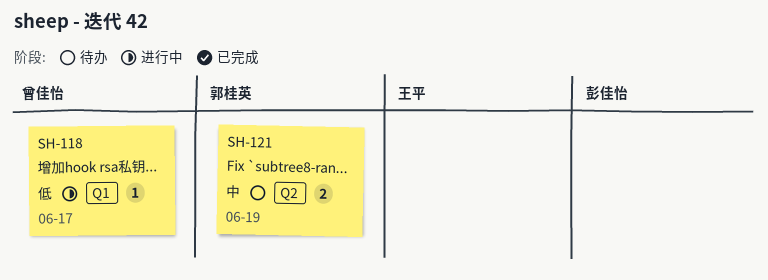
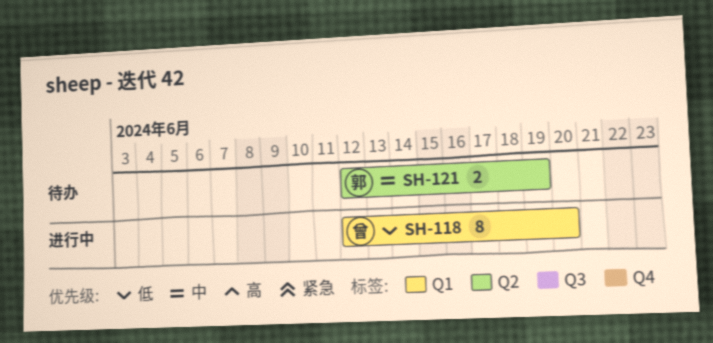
SH-118, estimate: 1 -> 8
SH-118, due: Jun 17 -> Jun 20

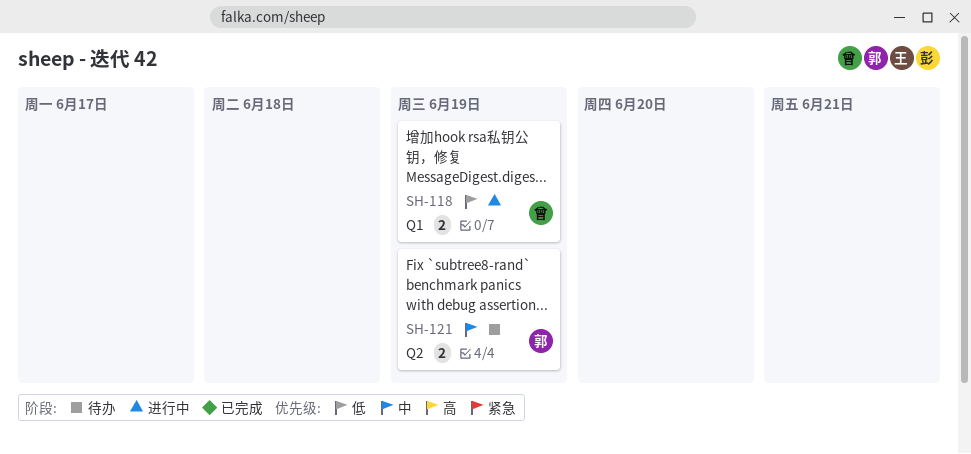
SH-118, estimate: 8 -> 2
SH-118, due: Jun 20 -> Jun 19

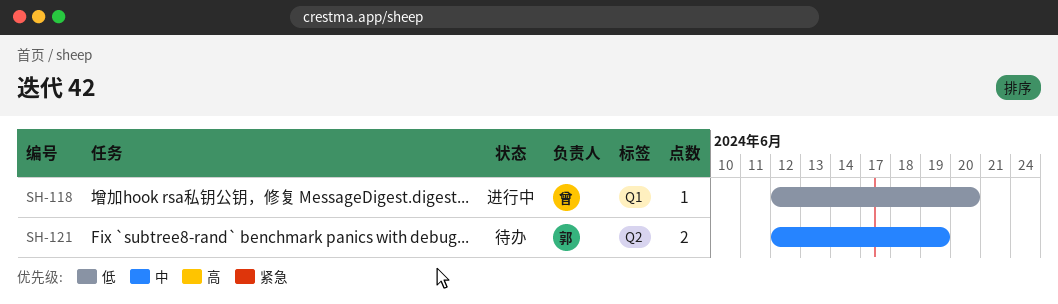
SH-118, estimate: 2 -> 1
SH-118, due: Jun 19 -> Jun 20

